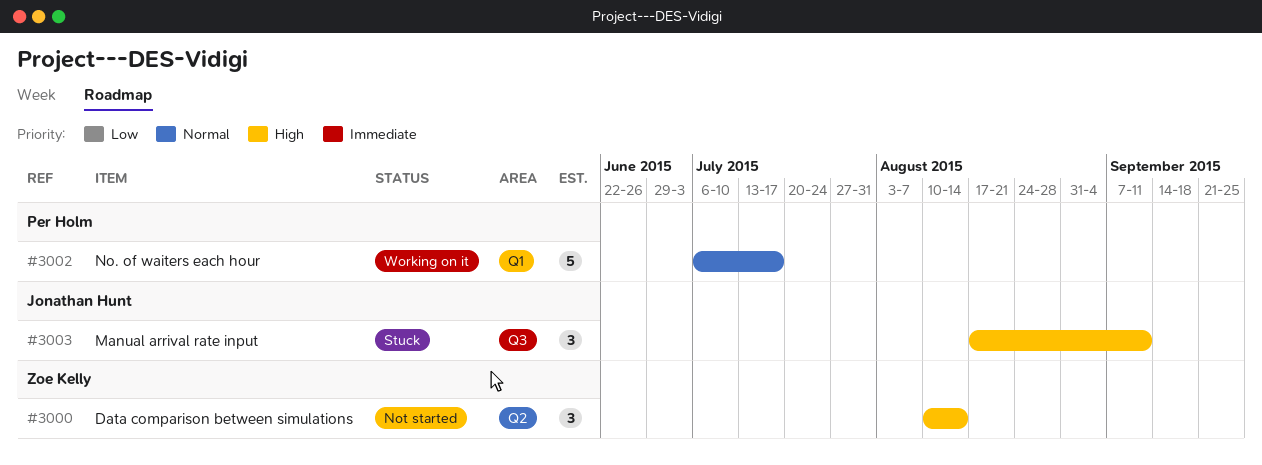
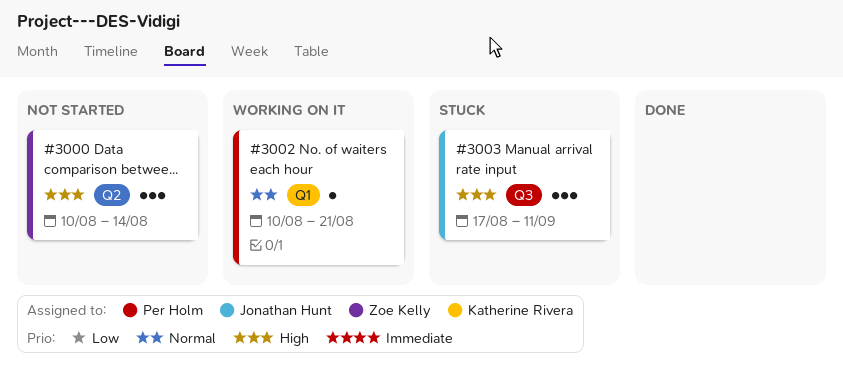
#3002, estimate: 5 -> 1
#3002, start: Jul 6 -> Aug 10
#3002, due: Jul 17 -> Aug 21

